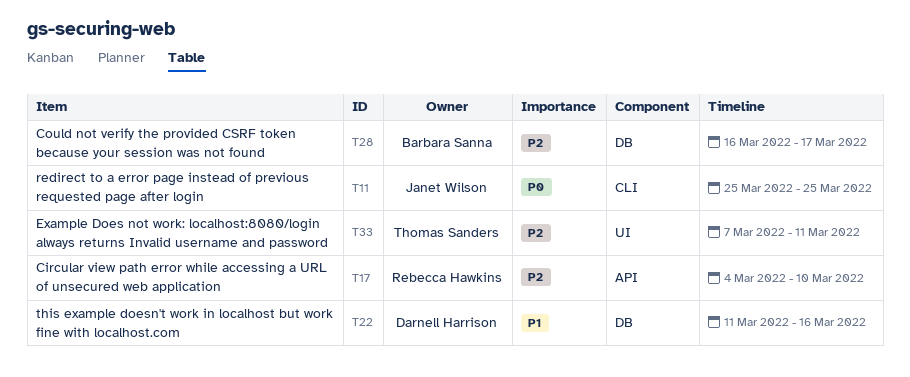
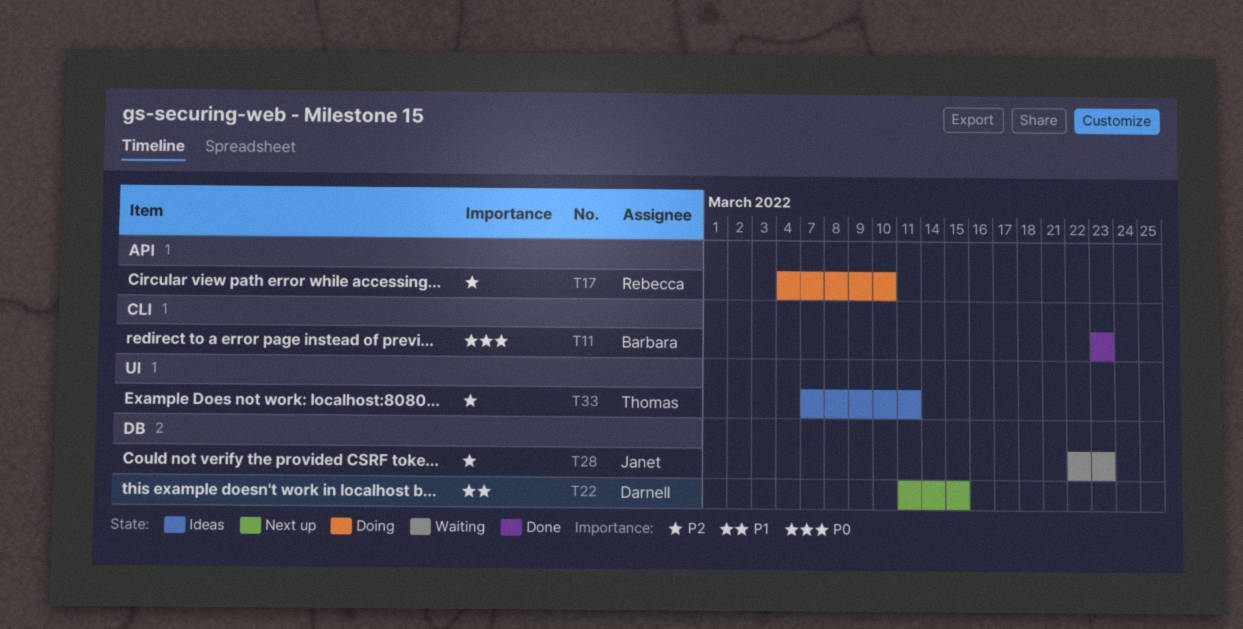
T11, owner: Janet Wilson -> Barbara Sanna
T11, start: Mar 25 -> Mar 23
T11, due: Mar 25 -> Mar 23
T22, due: Mar 16 -> Mar 15
T28, owner: Barbara Sanna -> Janet Wilson
T28, start: Mar 16 -> Mar 22
T28, due: Mar 17 -> Mar 23

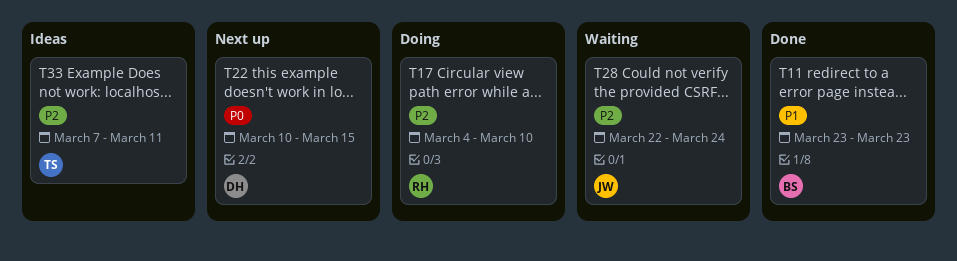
T11, priority: P0 -> P1
T22, priority: P1 -> P0
T22, start: Mar 11 -> Mar 10
T28, due: Mar 23 -> Mar 24

